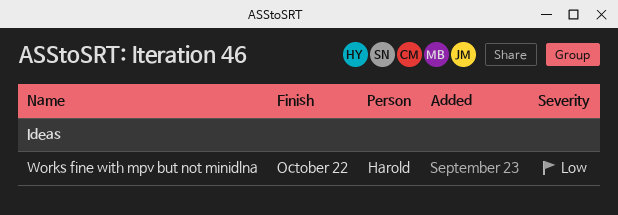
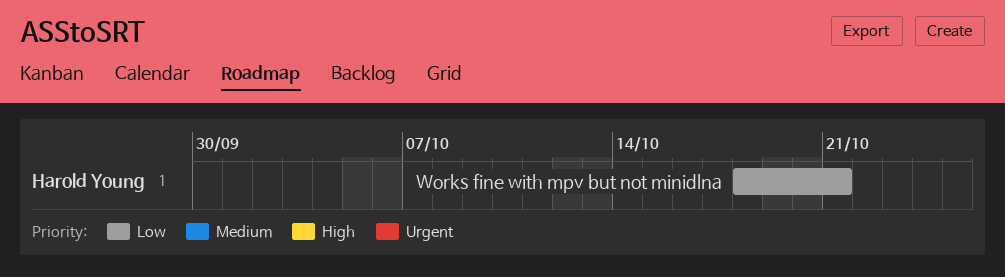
Works fine with mpv but not minidlna, due: Oct 22 -> Oct 21

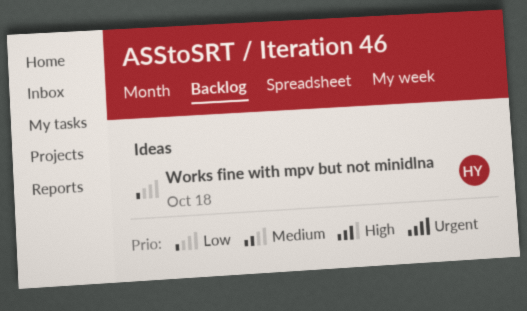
Works fine with mpv but not minidlna, due: Oct 21 -> Oct 18

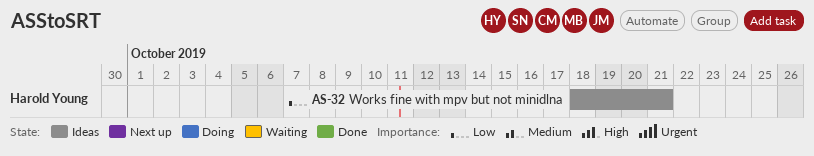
Works fine with mpv but not minidlna, due: Oct 18 -> Oct 21

